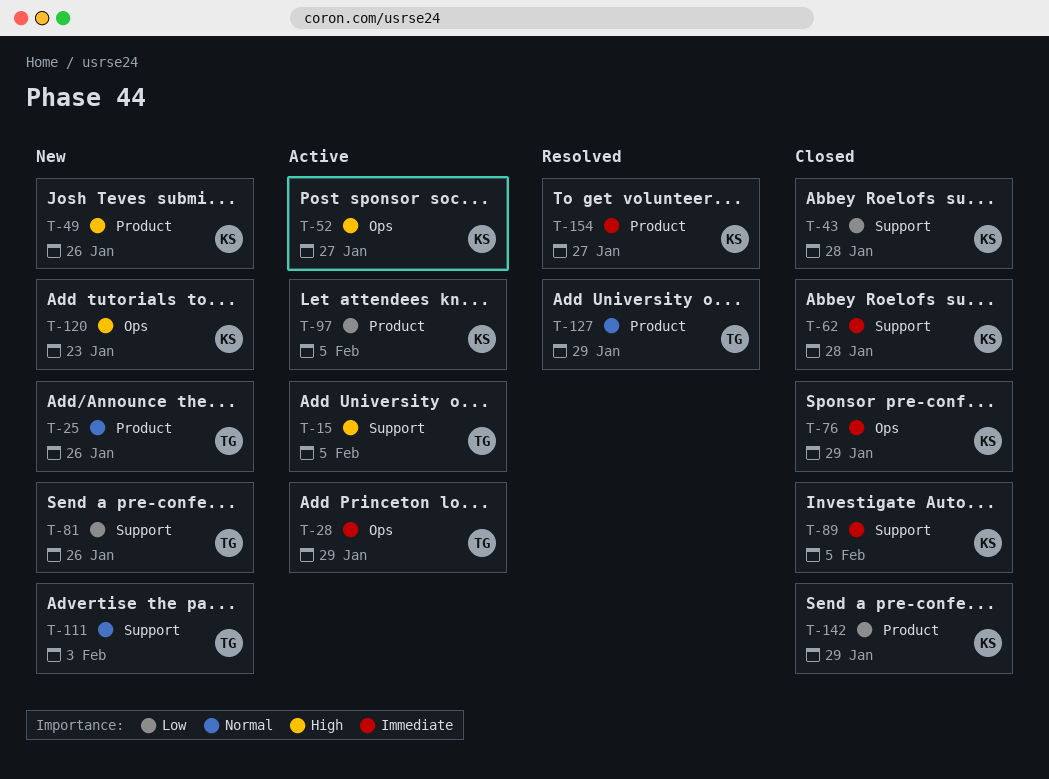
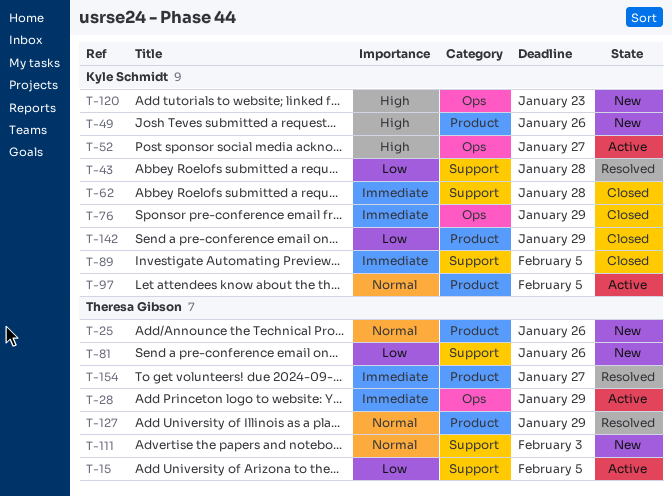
T-15, priority: High -> Low
T-43, status: Closed -> Resolved
T-97, priority: Low -> Normal
T-154, owner: Kyle Schmidt -> Theresa Gibson

